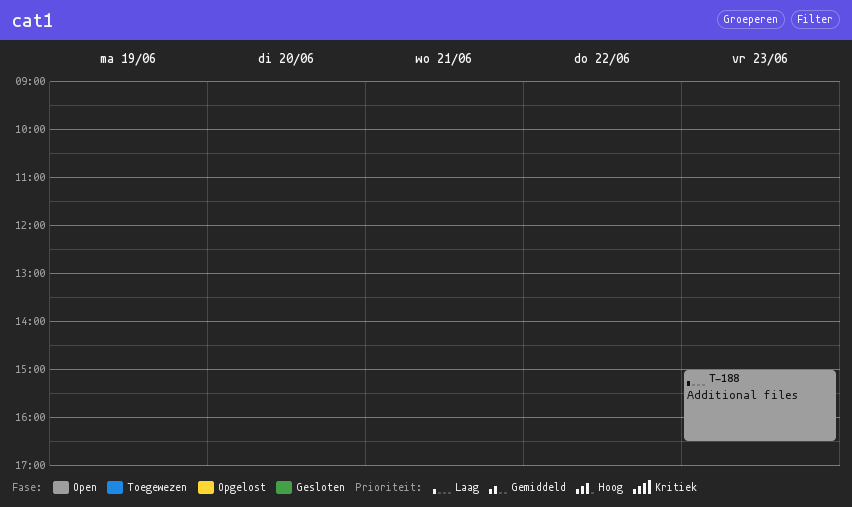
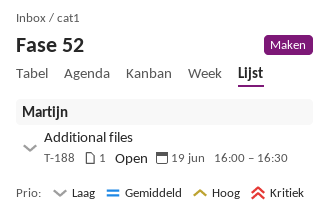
T-188, day: Jun 23 -> Jun 19
T-188, begins: 15:00 -> 16:00

